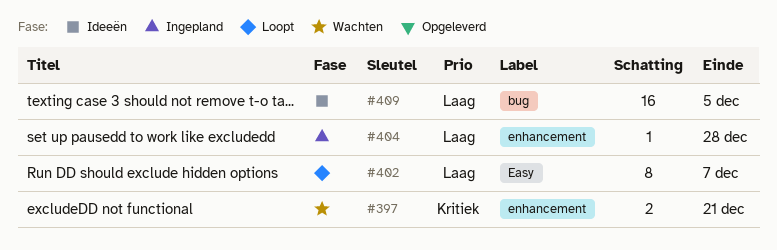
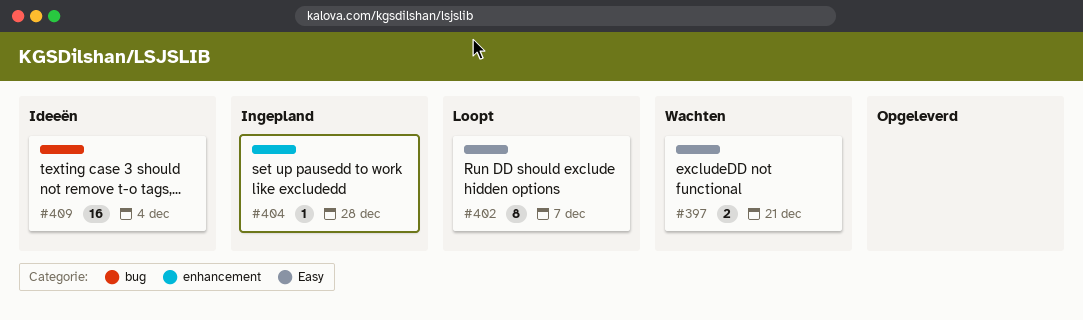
#397, label: enhancement -> Easy
#409, due: Dec 5 -> Dec 4

